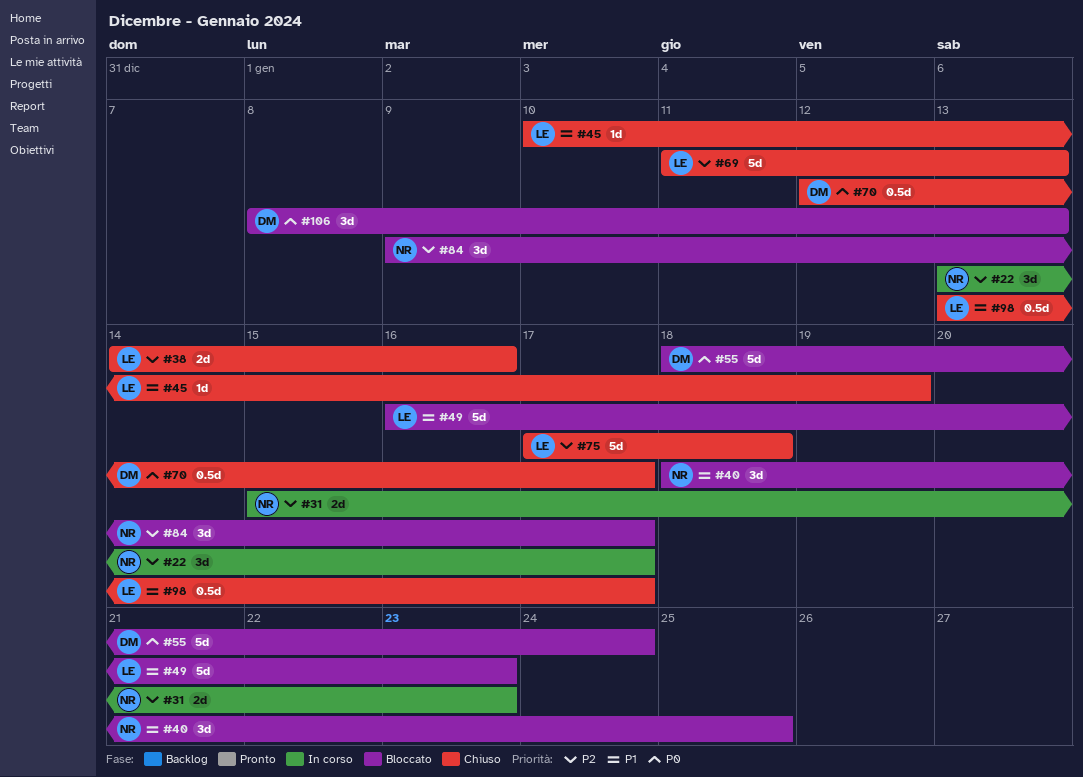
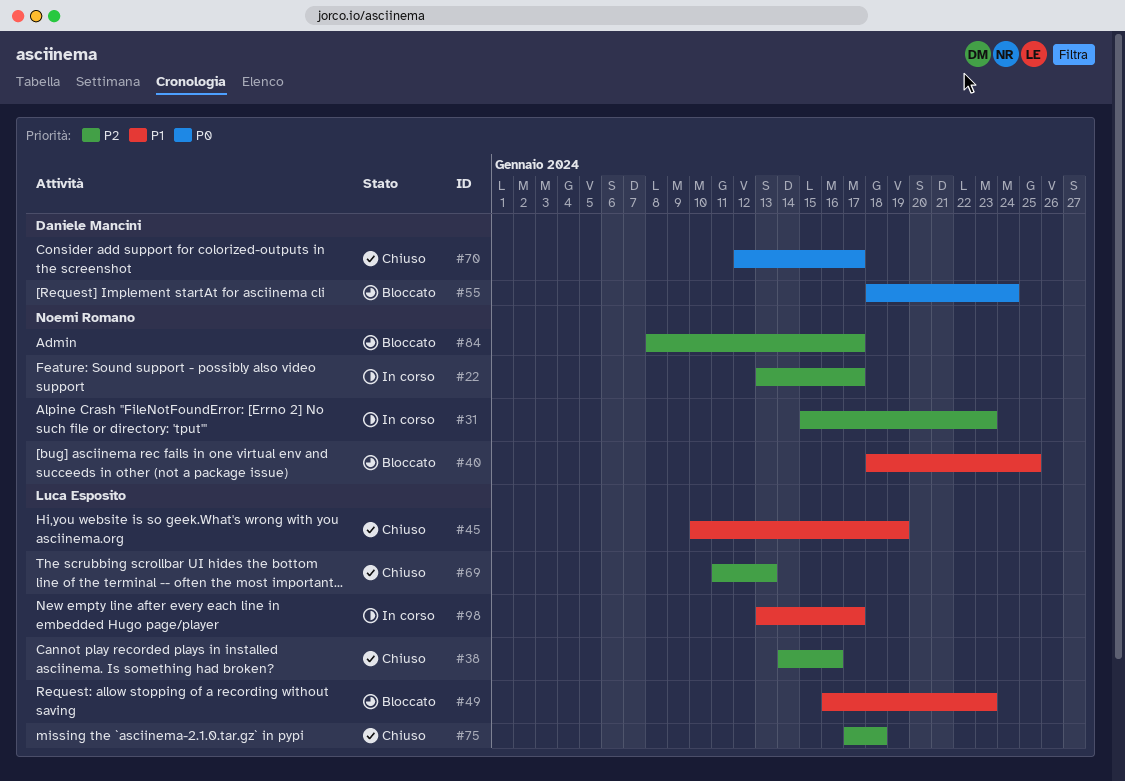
#84, start: Jan 9 -> Jan 8
#98, status: Chiuso -> In corso
#106: present -> none

